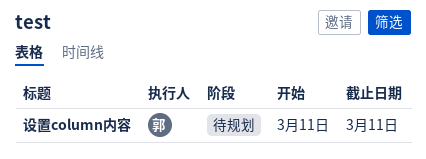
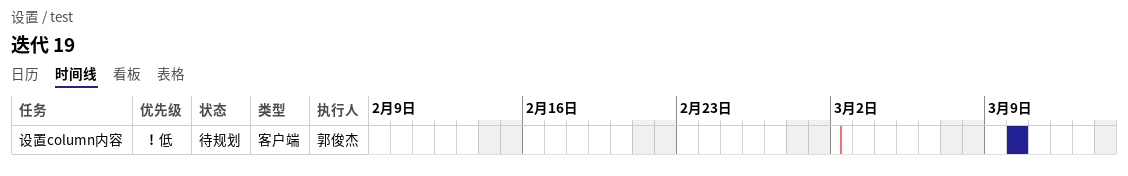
设置column内容, start: Mar 11 -> Mar 10
设置column内容, due: Mar 11 -> Mar 10

